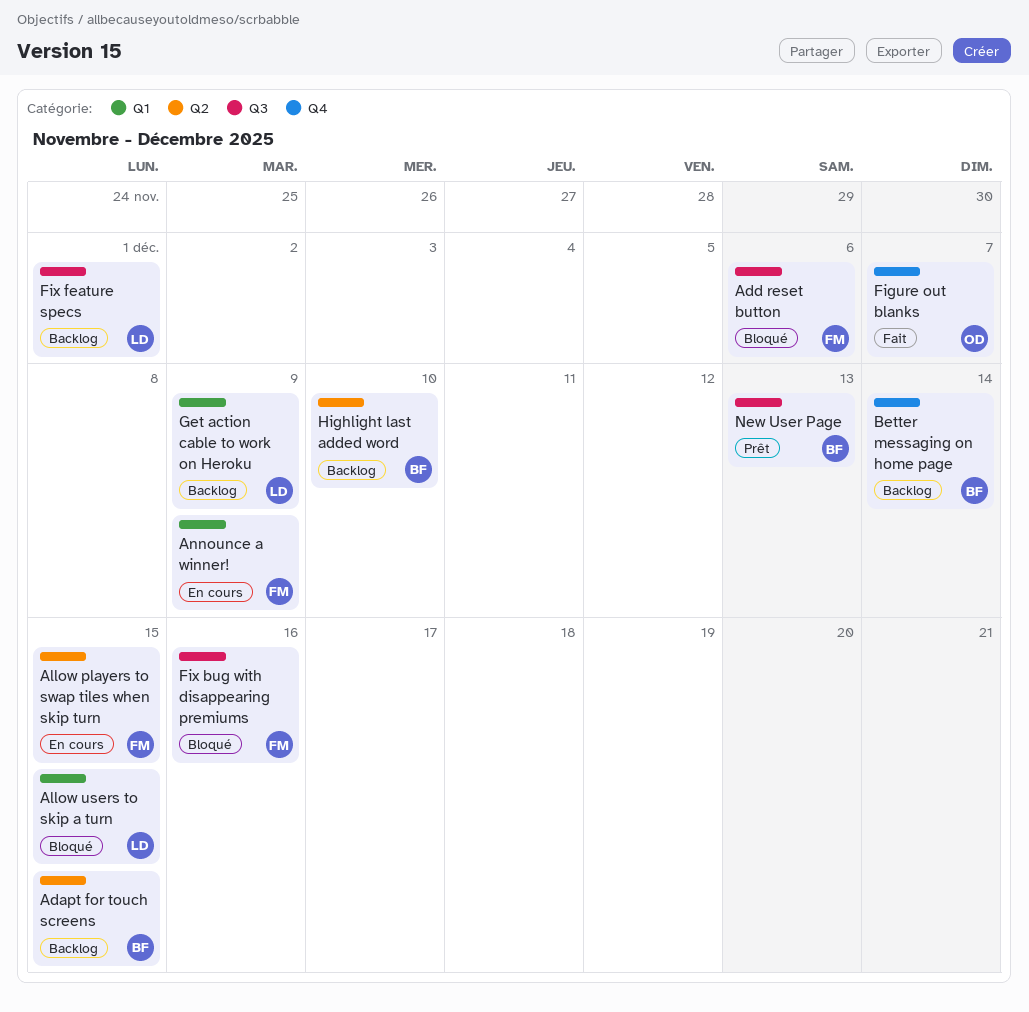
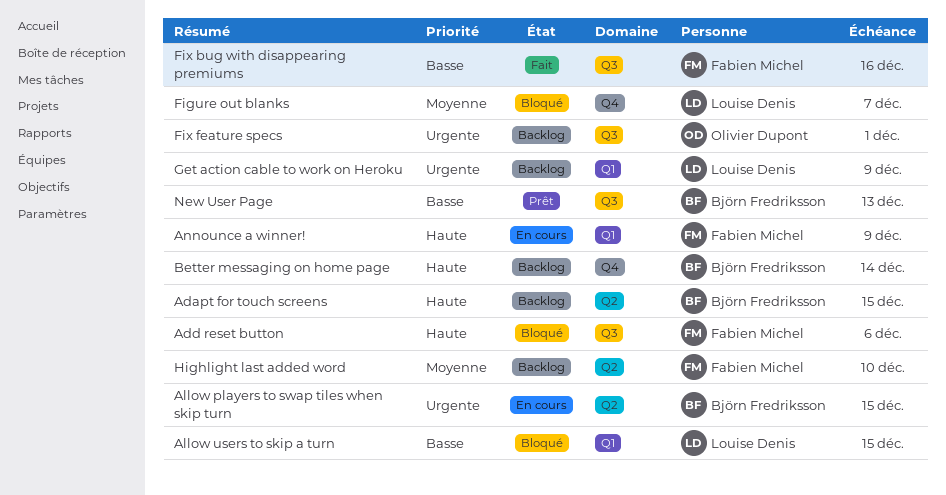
Allow players to swap tiles when skip turn, owner: Fabien Michel -> Björn Fredriksson
Figure out blanks, status: Fait -> Bloqué
Figure out blanks, owner: Olivier Dupont -> Louise Denis
Fix bug with disappearing premiums, status: Bloqué -> Fait
Fix feature specs, owner: Louise Denis -> Olivier Dupont
Highlight last added word, owner: Björn Fredriksson -> Fabien Michel

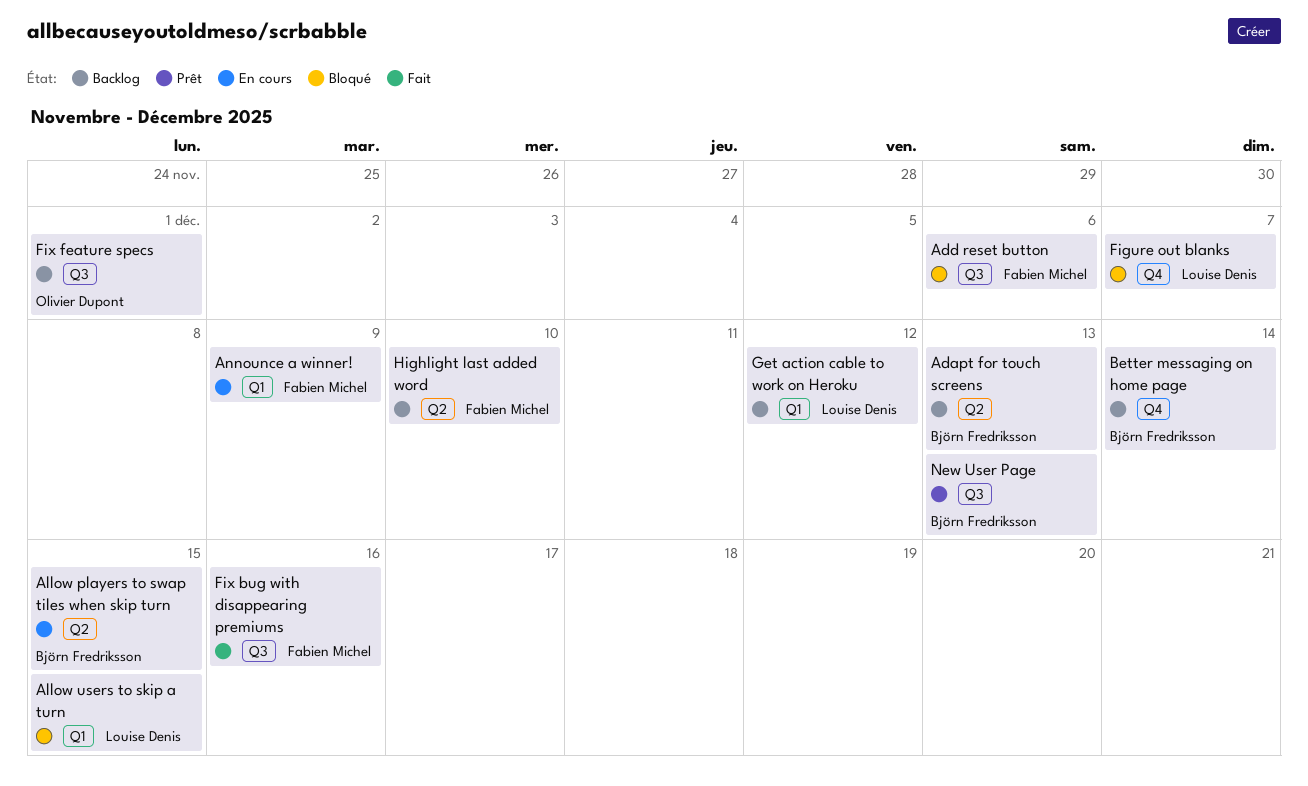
Adapt for touch screens, due: Dec 15 -> Dec 13
Get action cable to work on Heroku, due: Dec 9 -> Dec 12

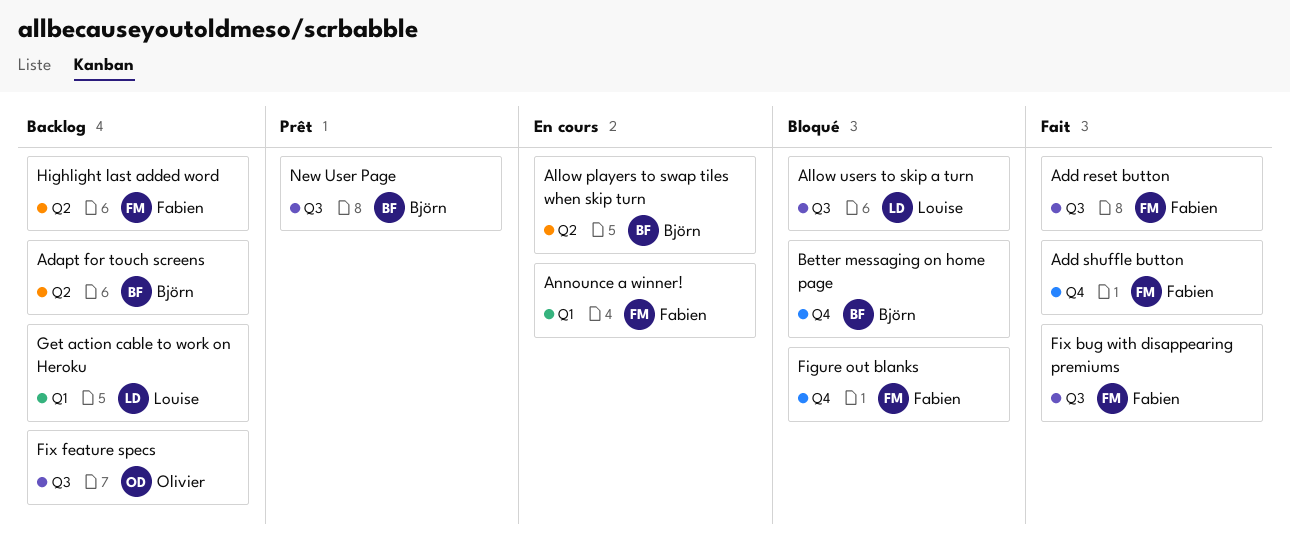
Add reset button, status: Bloqué -> Fait
Add shuffle button: none -> present
Allow users to skip a turn, label: Q1 -> Q3
Better messaging on home page, status: Backlog -> Bloqué
Figure out blanks, owner: Louise Denis -> Fabien Michel

